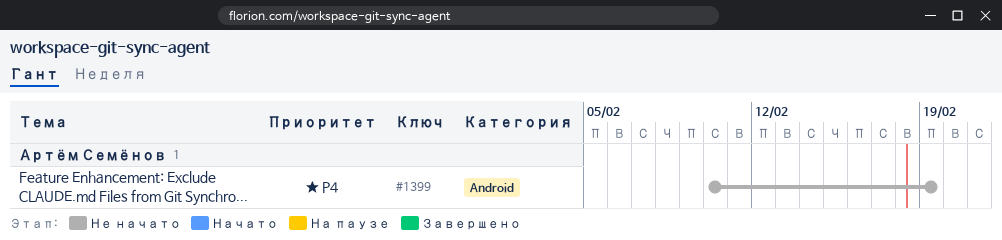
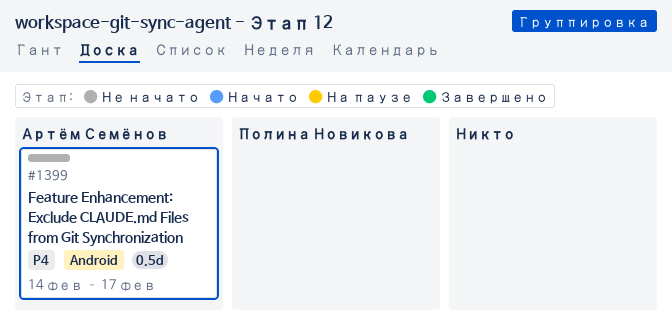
#1399, start: Feb 10 -> Feb 14
#1399, due: Feb 19 -> Feb 17

